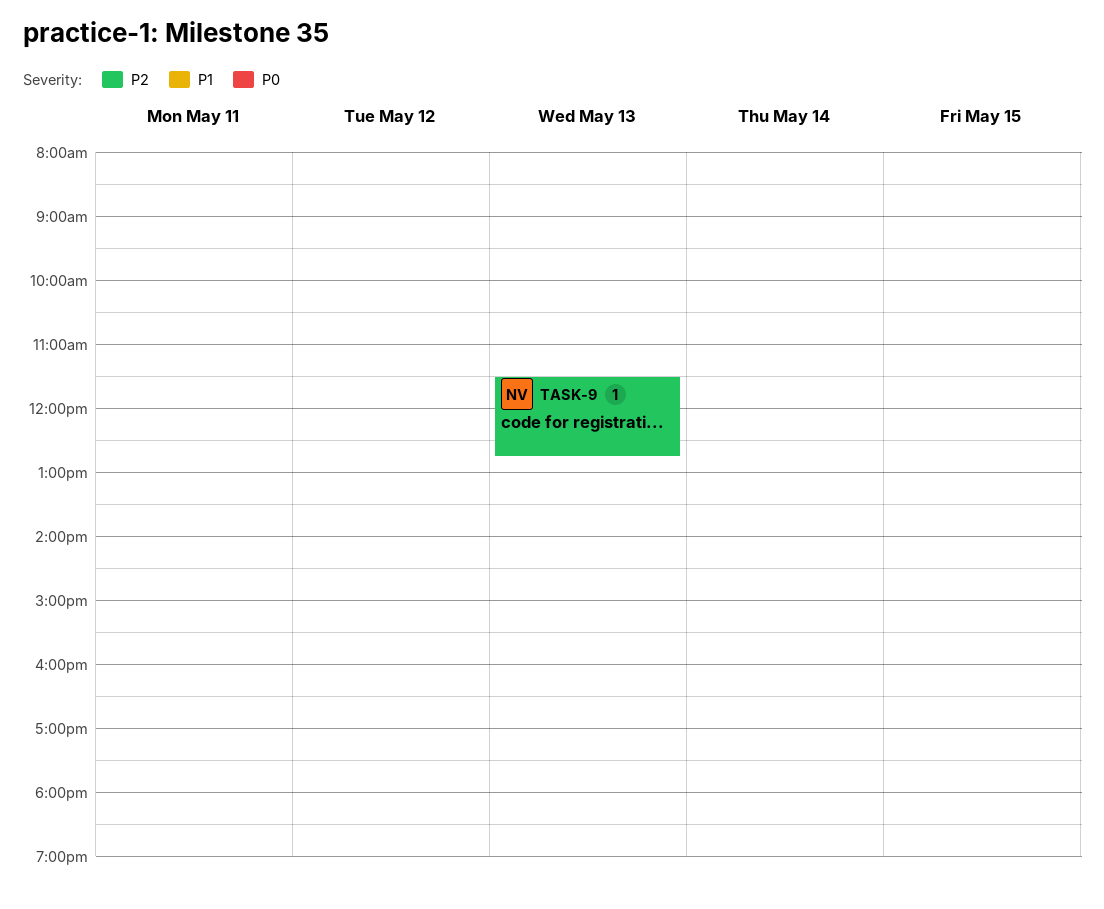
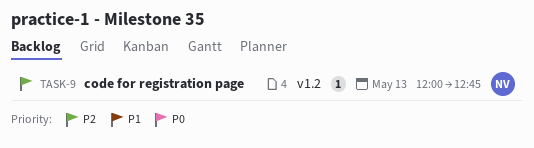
TASK-9, begins: 11:30 -> 12:00

